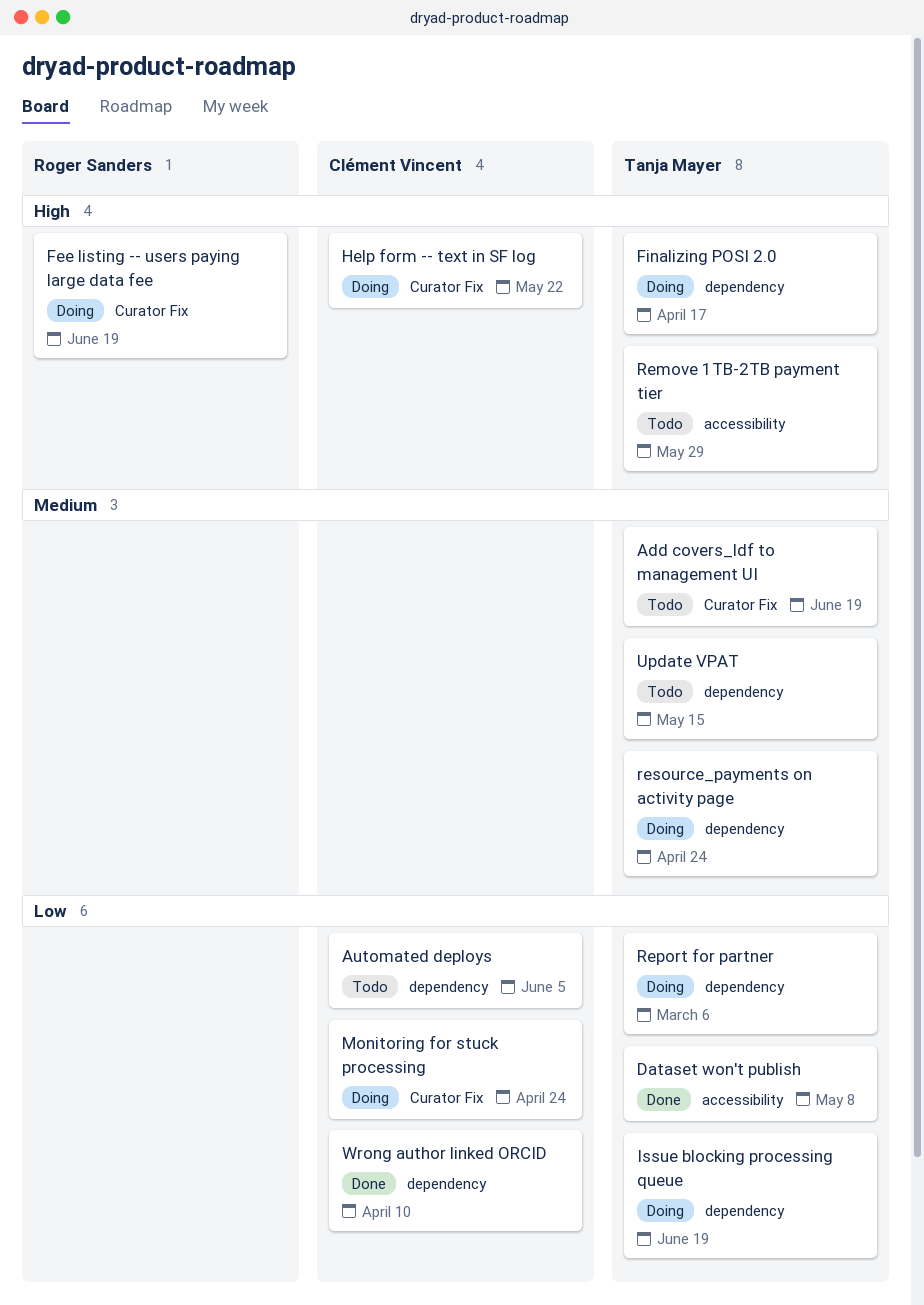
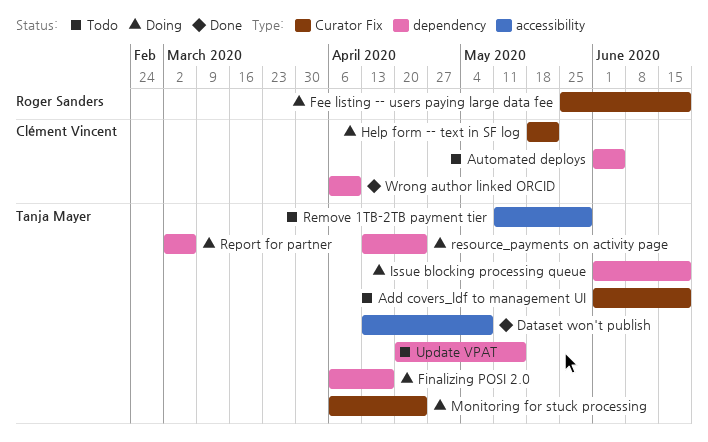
Monitoring for stuck processing, owner: Clément Vincent -> Tanja Mayer

